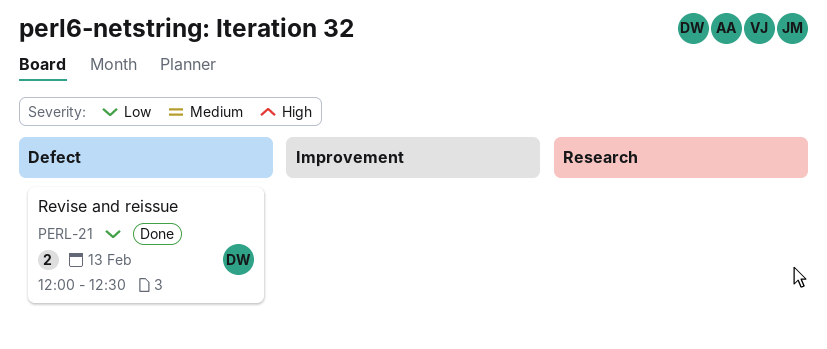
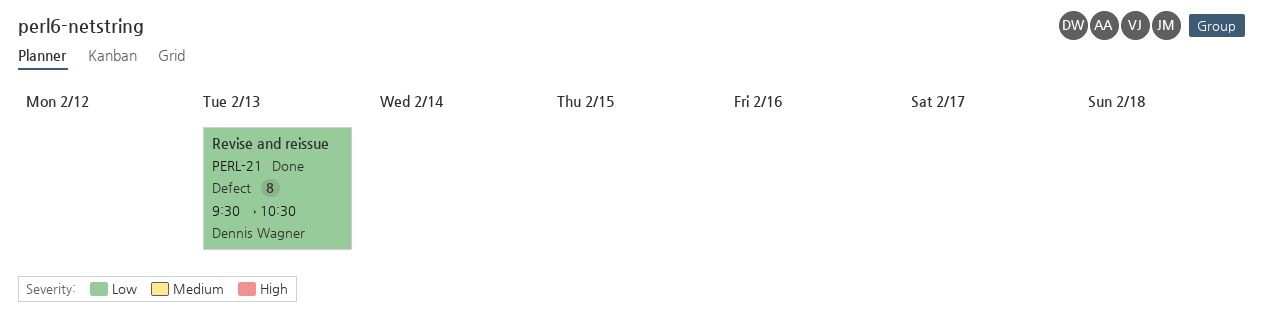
PERL-21, estimate: 2 -> 8
PERL-21, begins: 12:00 -> 09:30
PERL-21, ends: 12:30 -> 10:30

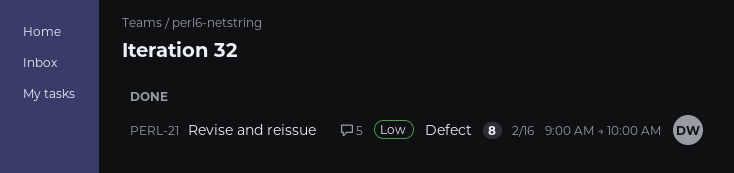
PERL-21, day: Feb 13 -> Feb 16
PERL-21, begins: 09:30 -> 09:00
PERL-21, ends: 10:30 -> 10:00

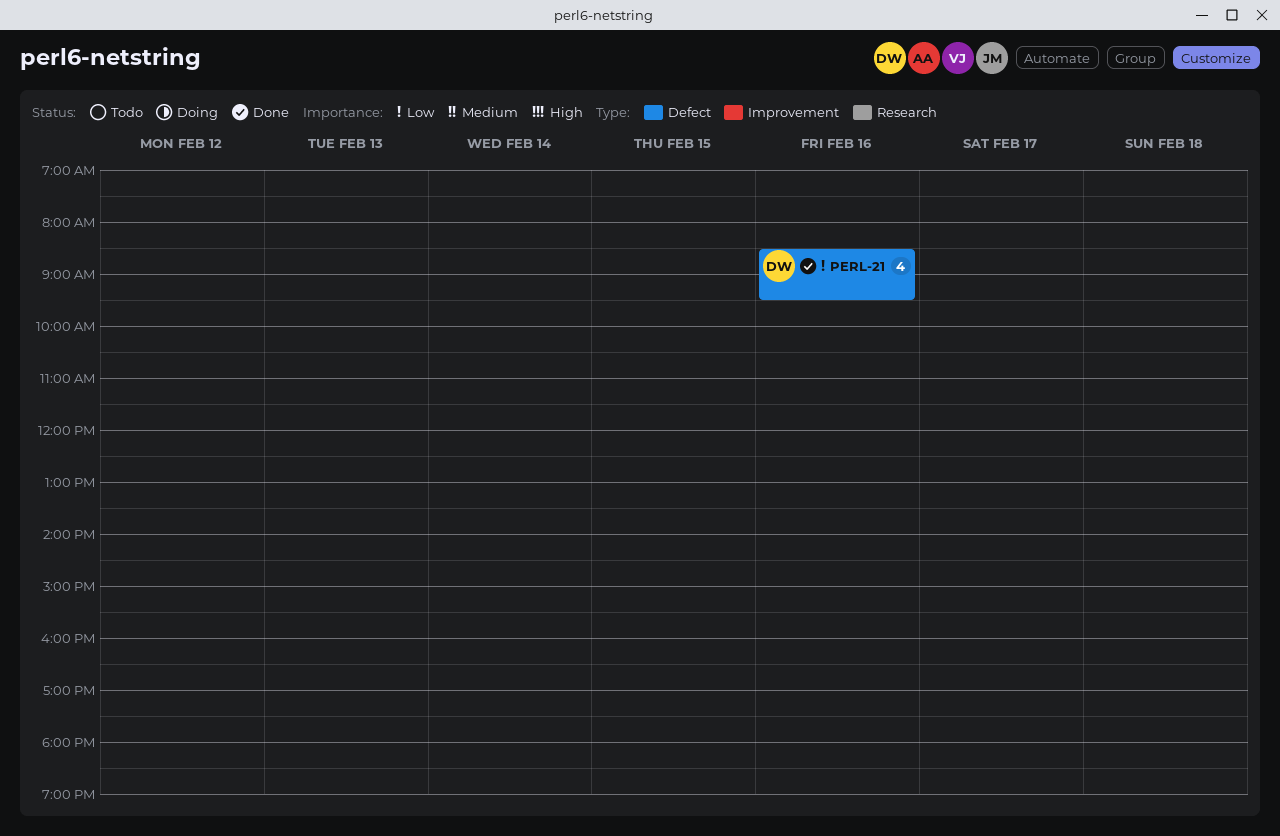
PERL-21, estimate: 8 -> 4
PERL-21, begins: 09:00 -> 08:30
PERL-21, ends: 10:00 -> 09:30

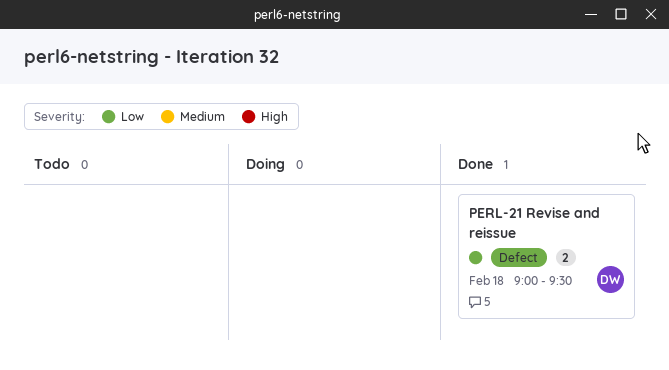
PERL-21, estimate: 4 -> 2
PERL-21, day: Feb 16 -> Feb 18
PERL-21, begins: 08:30 -> 09:00

